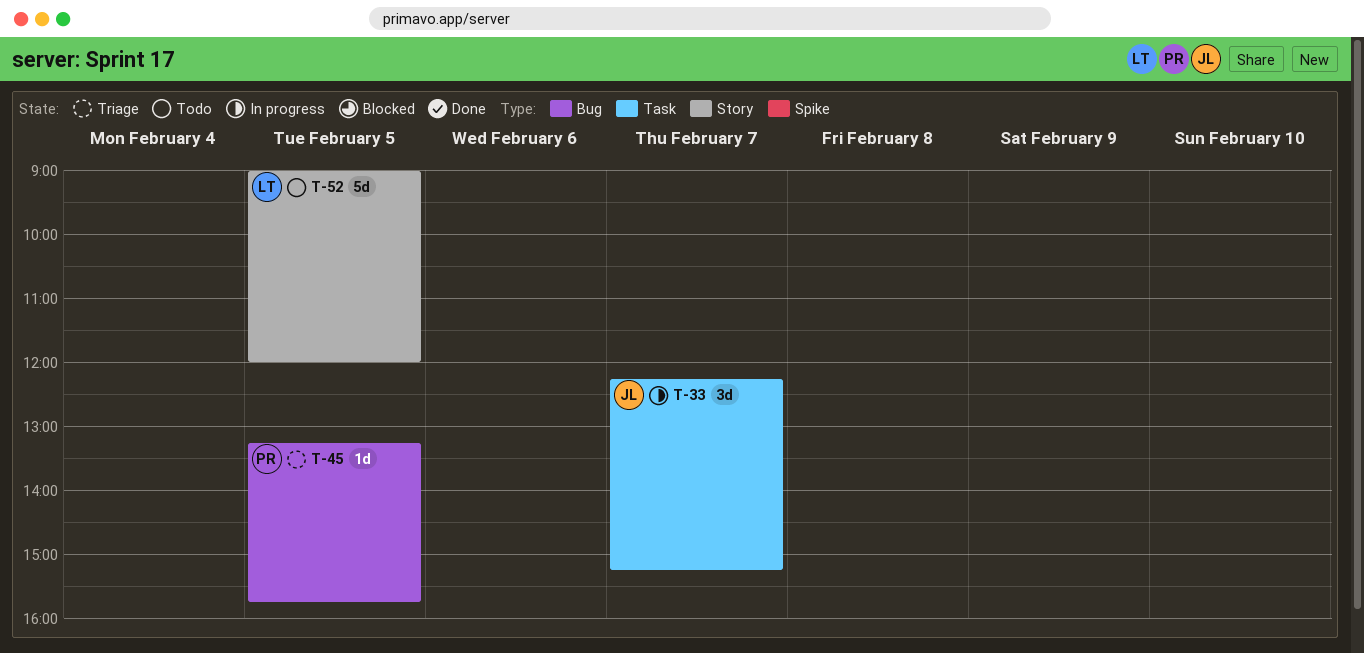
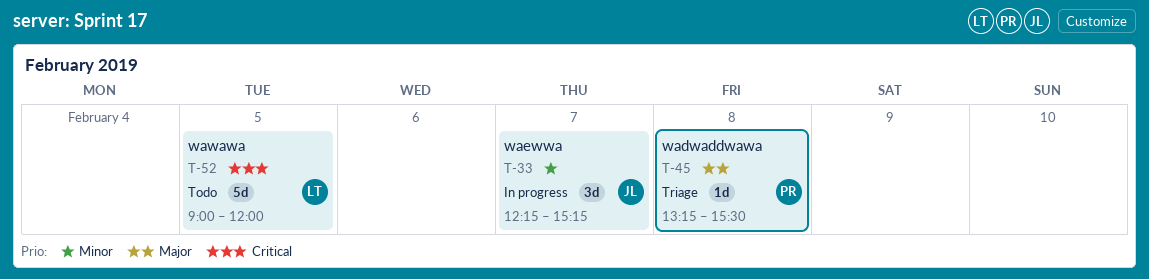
T-45, day: Feb 5 -> Feb 8
T-45, ends: 15:45 -> 15:30

